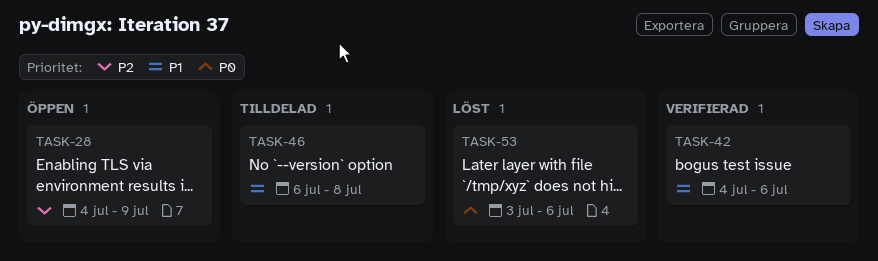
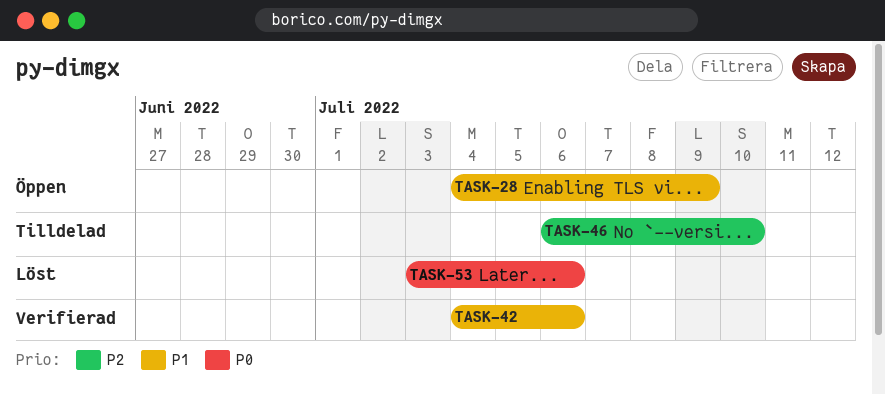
TASK-28, priority: P2 -> P1
TASK-46, priority: P1 -> P2
TASK-46, due: Jul 8 -> Jul 10

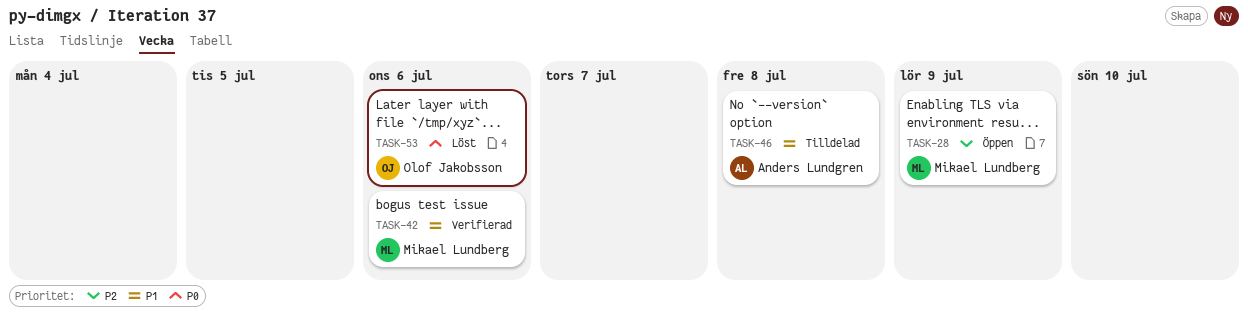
TASK-28, priority: P1 -> P2
TASK-46, priority: P2 -> P1
TASK-46, due: Jul 10 -> Jul 8

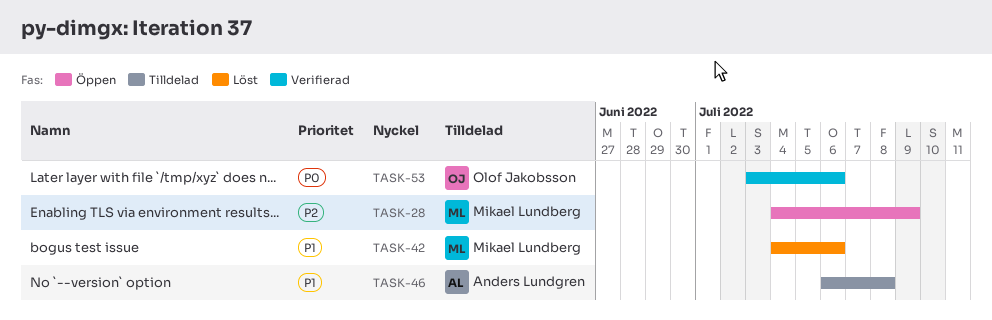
TASK-42, status: Verifierad -> Löst
TASK-53, status: Löst -> Verifierad

